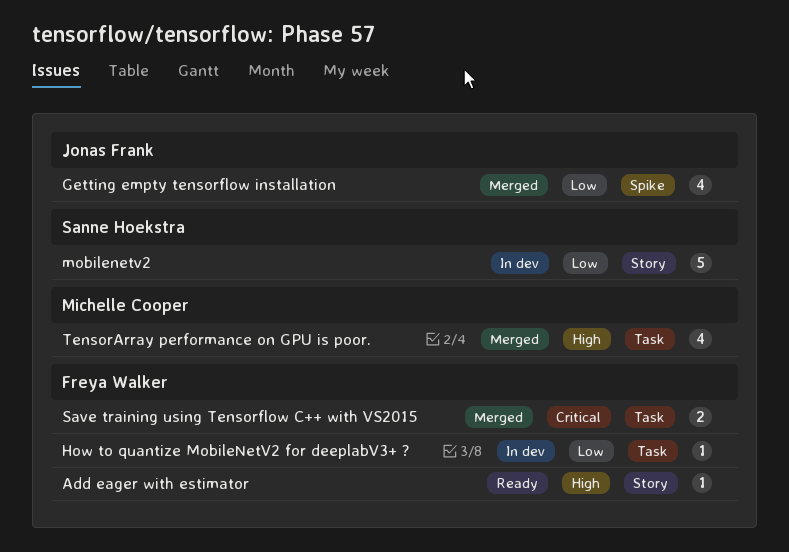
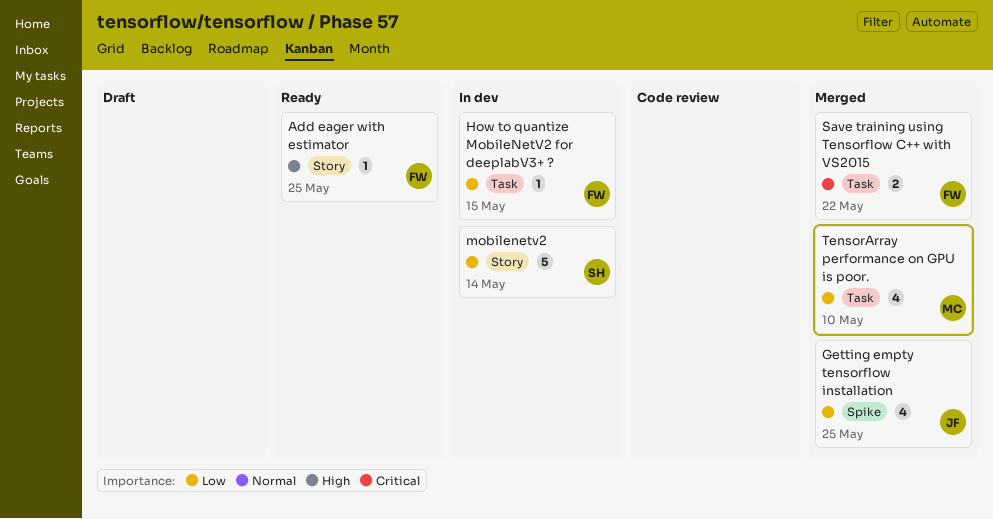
TensorArray performance on GPU is poor., priority: High -> Low

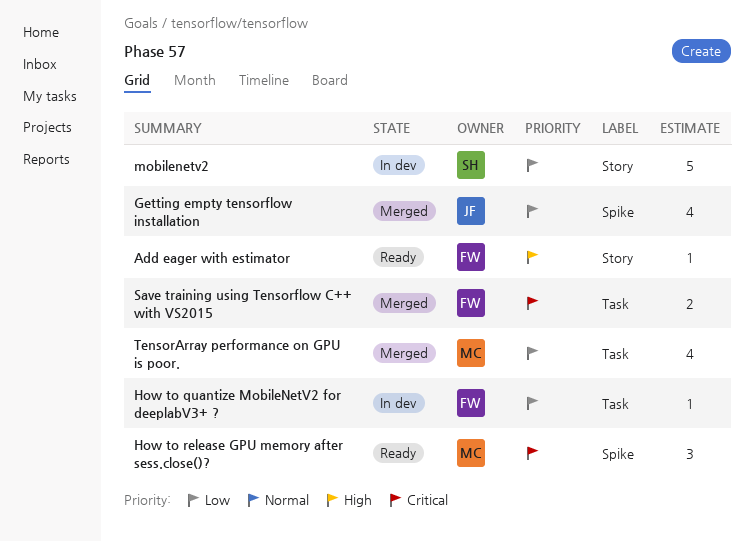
How to release GPU memory after sess.close()?: none -> present

